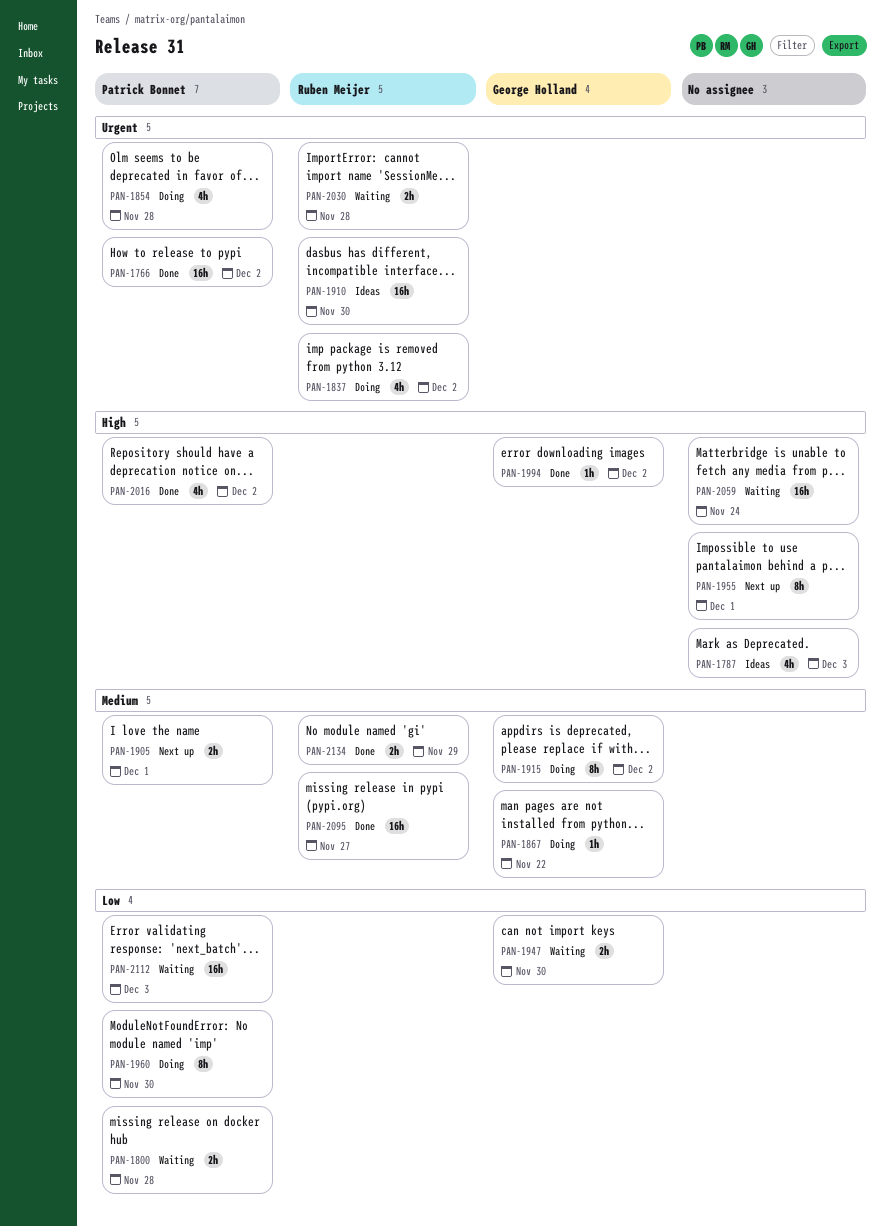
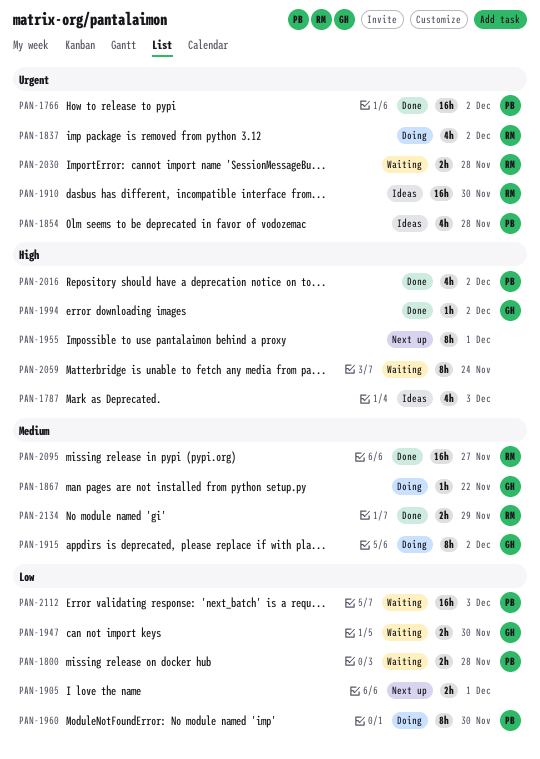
PAN-1854, status: Doing -> Ideas
PAN-1905, owner: Patrick Bonnet -> none
PAN-1905, priority: Medium -> Low
PAN-2059, estimate: 16h -> 8h

